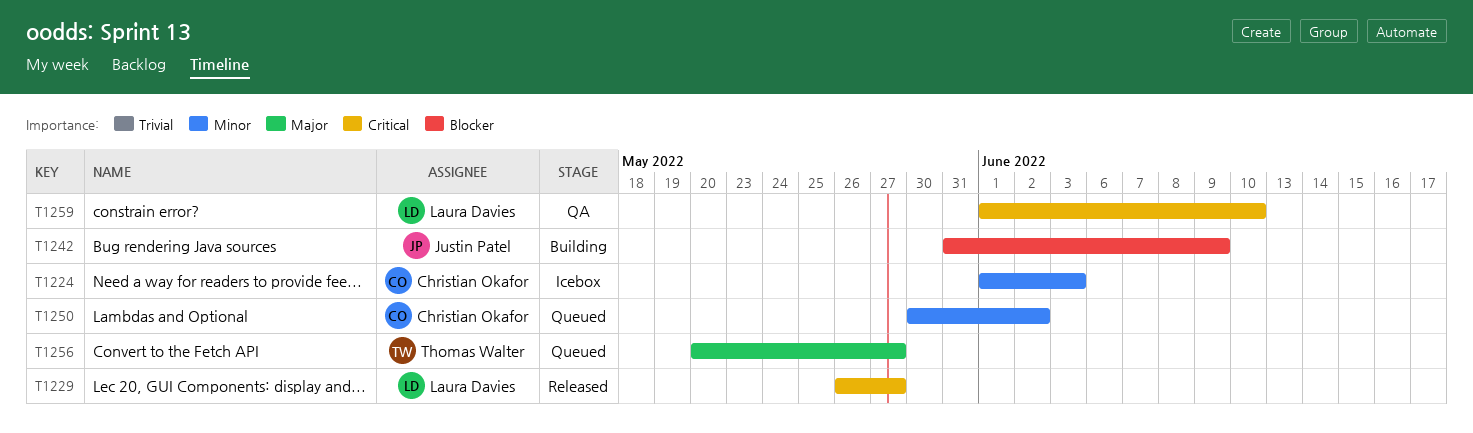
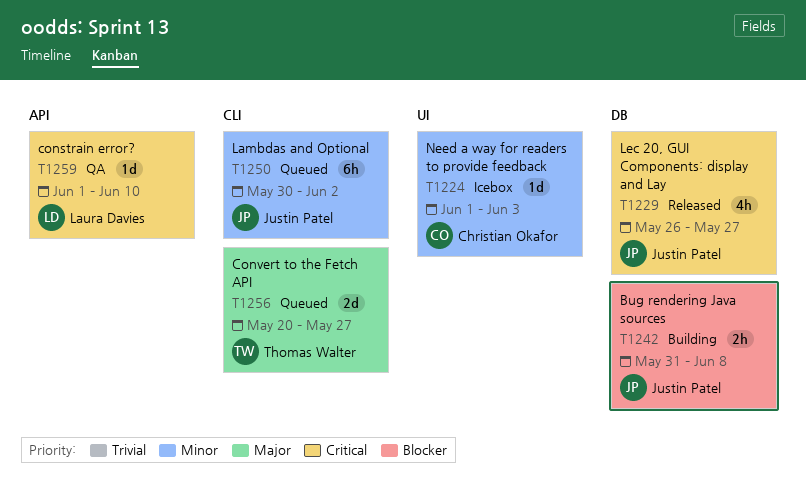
T1229, owner: Laura Davies -> Justin Patel
T1242, due: Jun 9 -> Jun 8
T1250, owner: Christian Okafor -> Justin Patel

